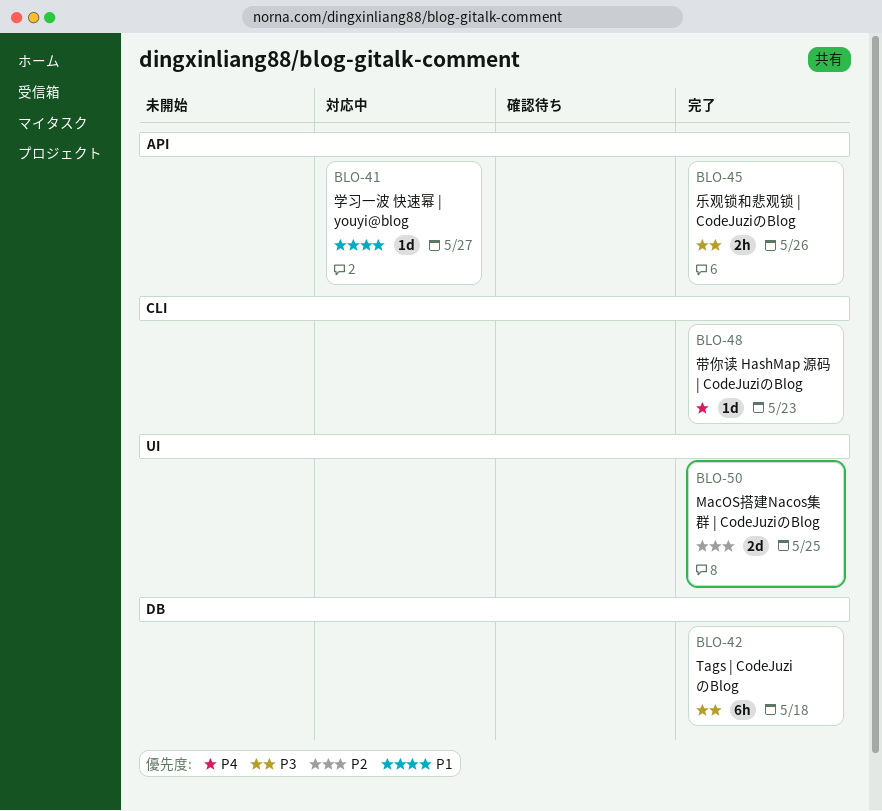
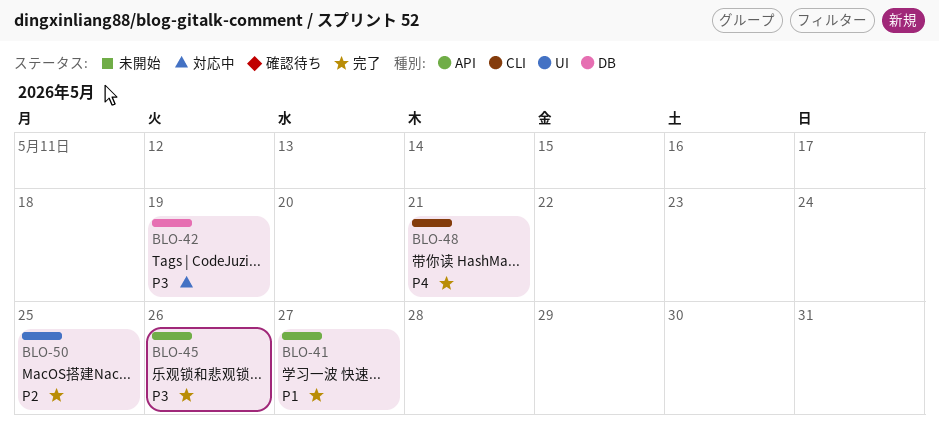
BLO-41, status: 対応中 -> 完了
BLO-42, status: 完了 -> 対応中
BLO-42, due: May 18 -> May 19
BLO-48, due: May 23 -> May 21

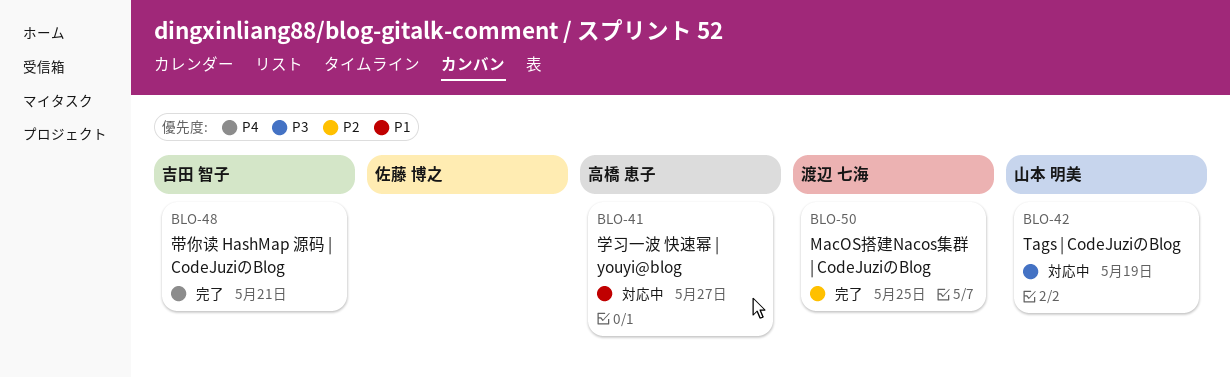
BLO-41, status: 完了 -> 対応中
BLO-45: present -> none

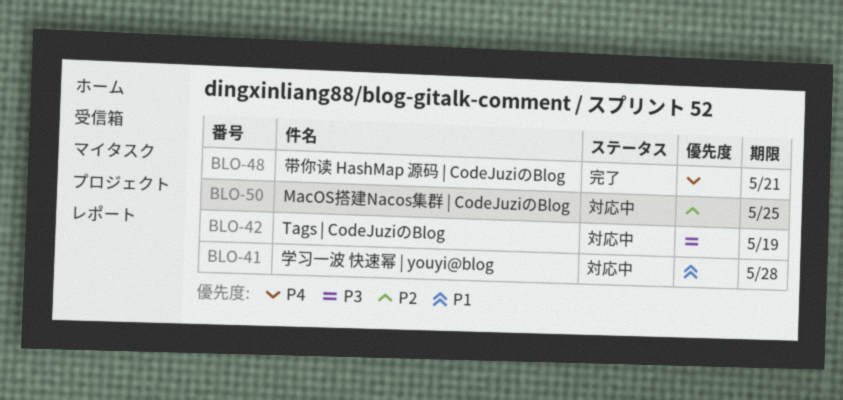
BLO-41, due: May 27 -> May 28
BLO-50, status: 完了 -> 対応中

